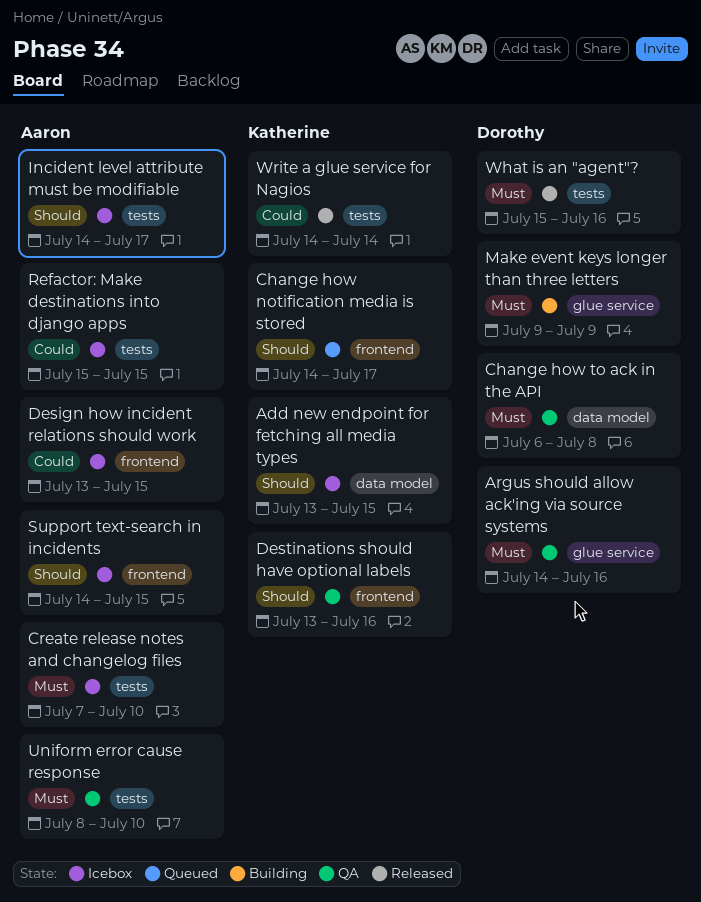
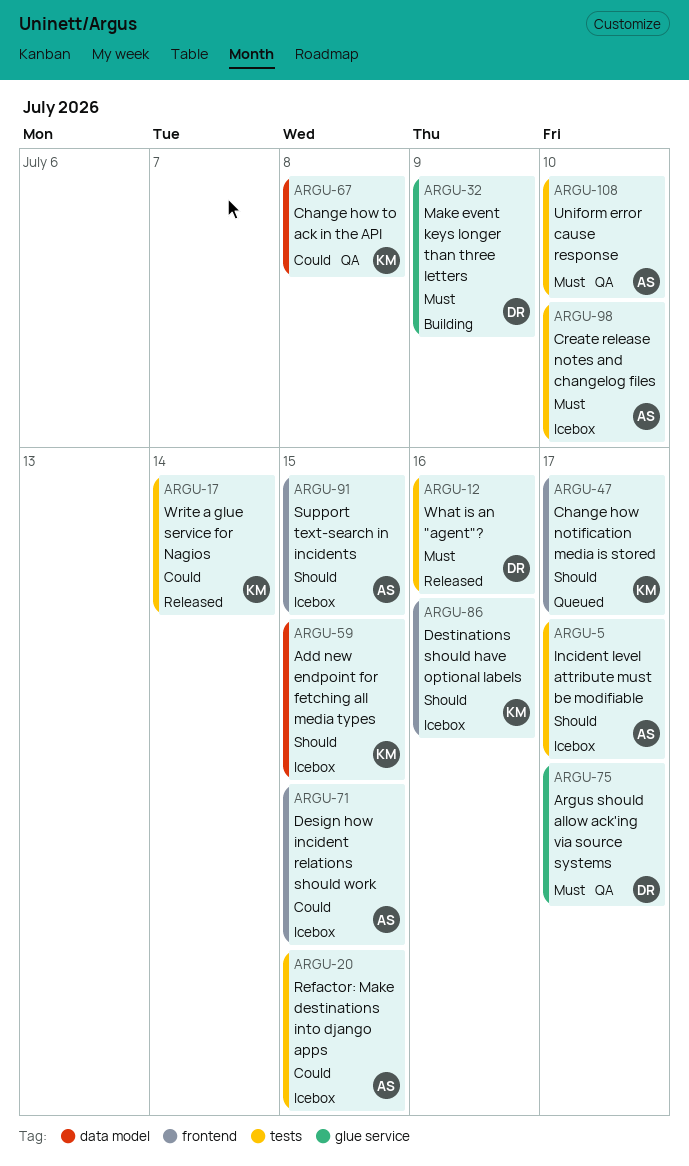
Argus should allow ack'ing via source systems, due: Jul 16 -> Jul 17
Change how to ack in the API, owner: Dorothy -> Katherine
Change how to ack in the API, priority: Must -> Could
Destinations should have optional labels, status: QA -> Icebox

